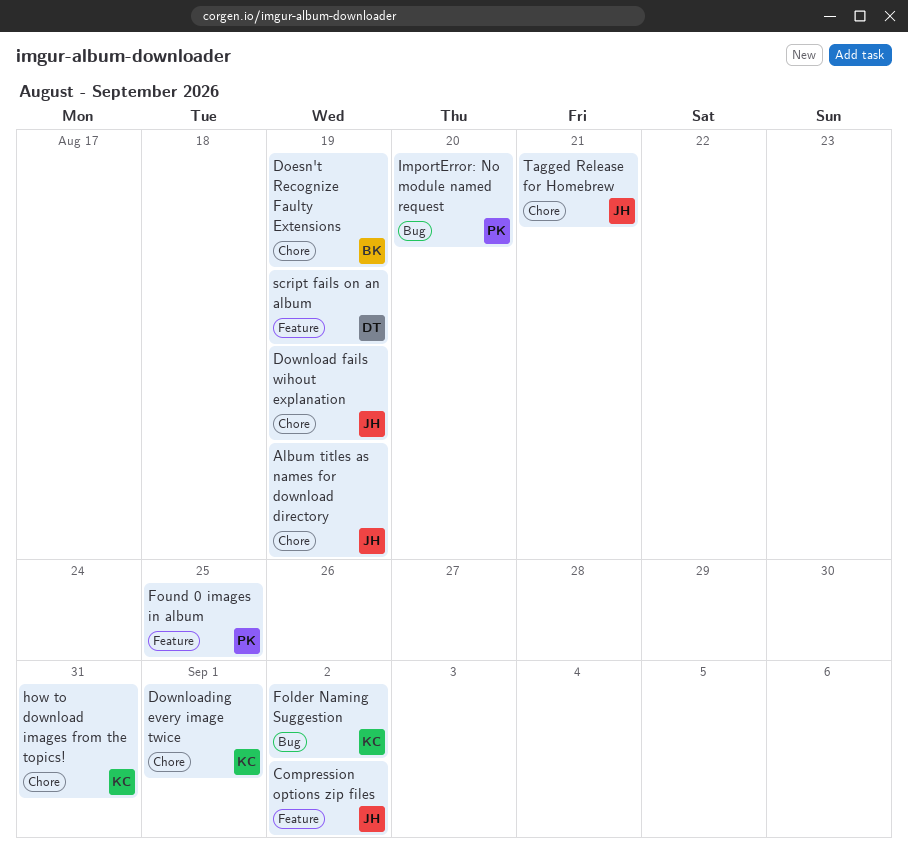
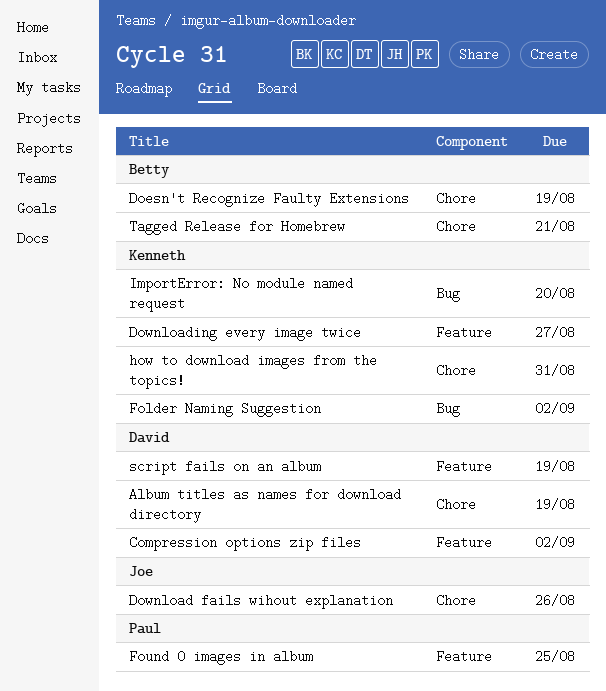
Album titles as names for download directory, owner: Joe -> David
Compression options zip files, owner: Joe -> David
Download fails wihout explanation, due: Aug 19 -> Aug 26
Downloading every image twice, label: Chore -> Feature
Downloading every image twice, due: Sep 1 -> Aug 27
ImportError: No module named request, owner: Paul -> Kenneth
Tagged Release for Homebrew, owner: Joe -> Betty

